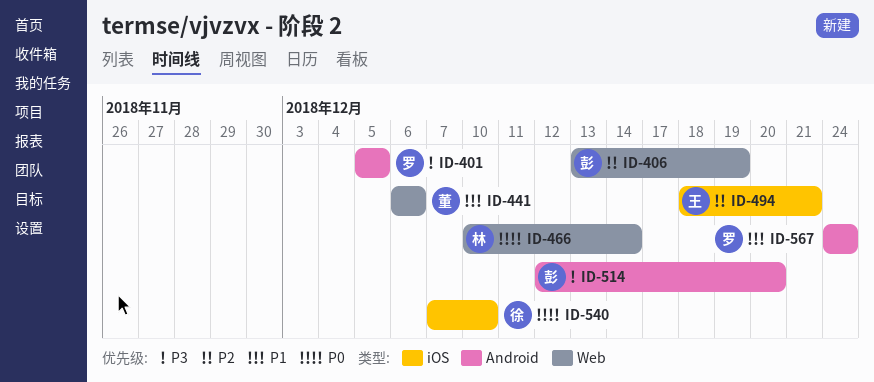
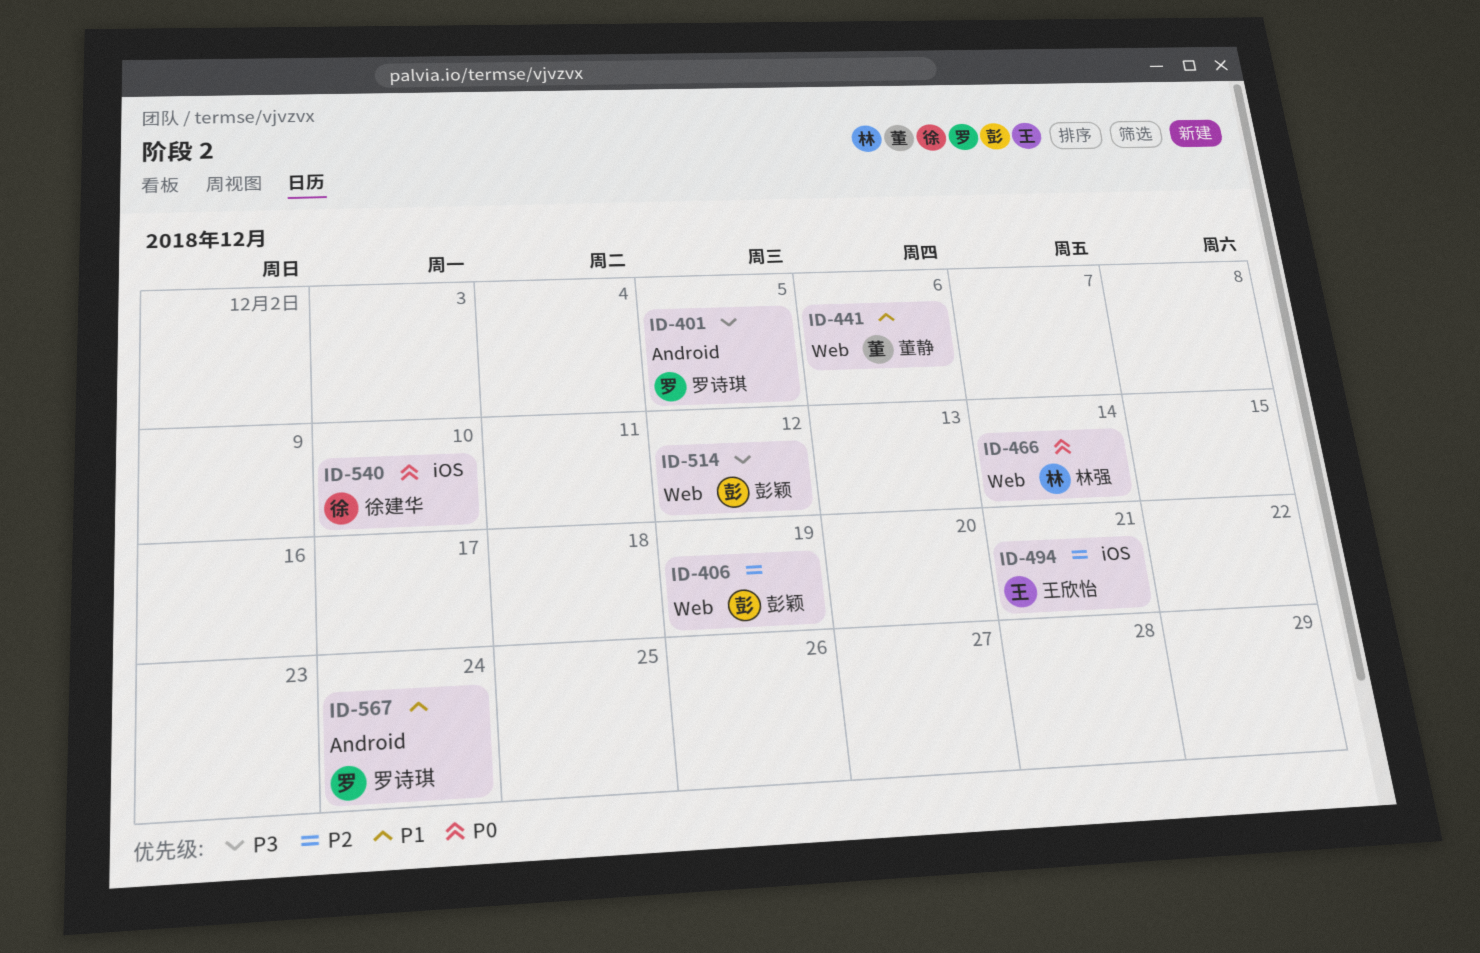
ID-514, label: Android -> Web
ID-514, due: Dec 20 -> Dec 12

